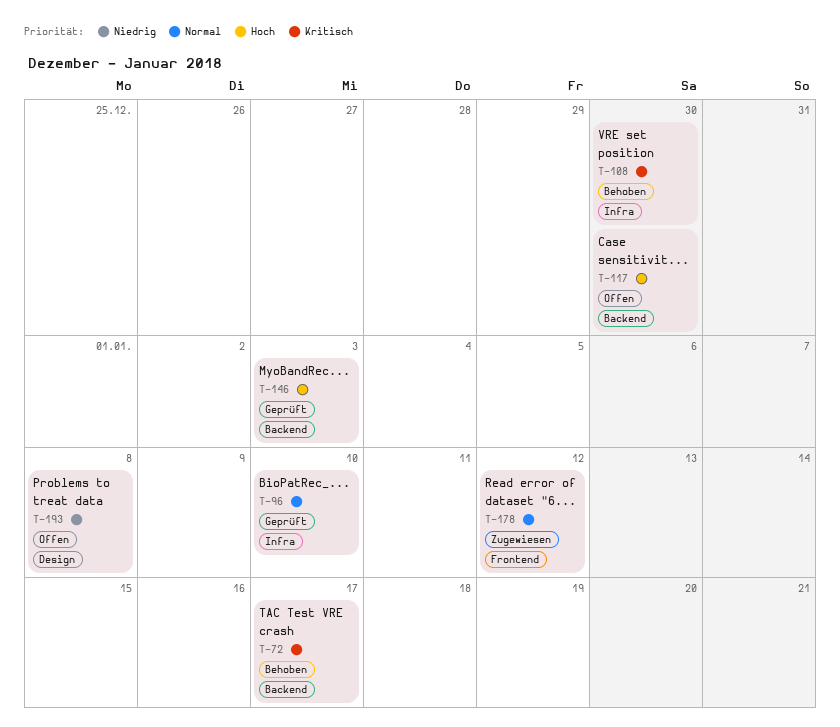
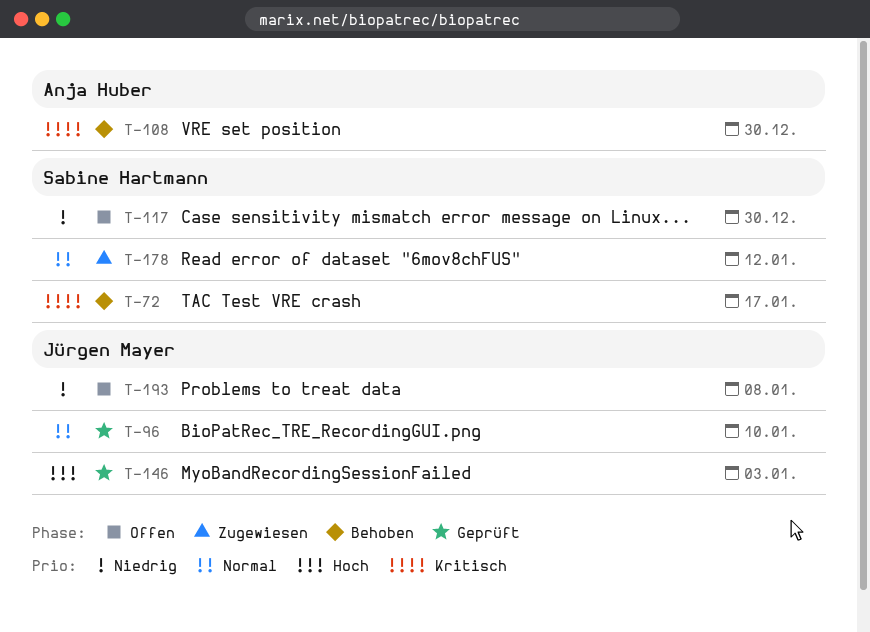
T-117, priority: Hoch -> Niedrig

